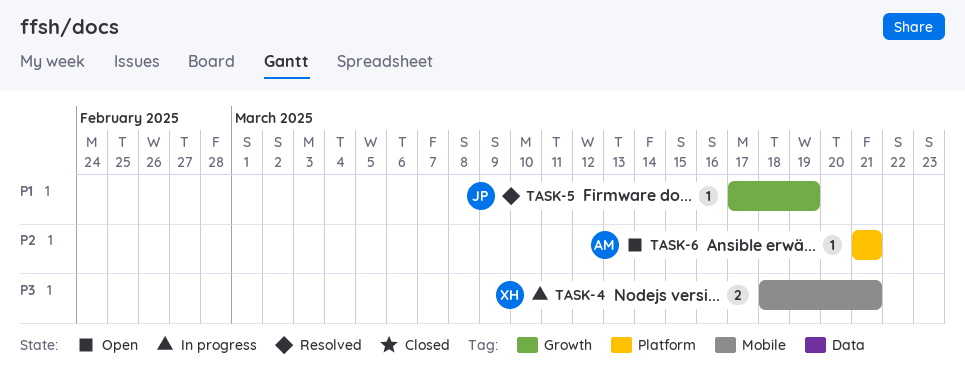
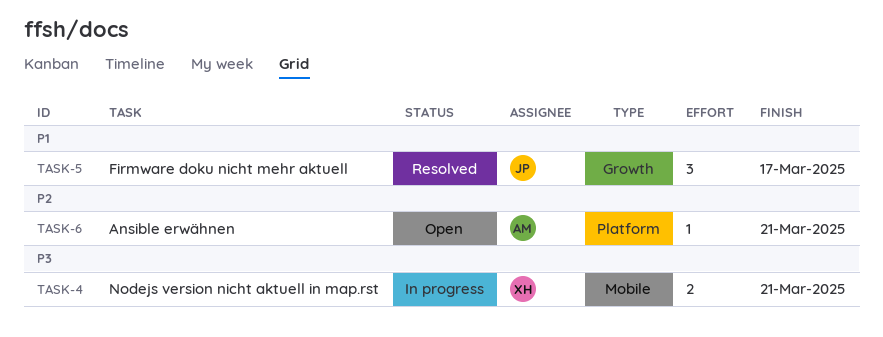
TASK-5, estimate: 1 -> 3
TASK-5, due: Mar 19 -> Mar 17

